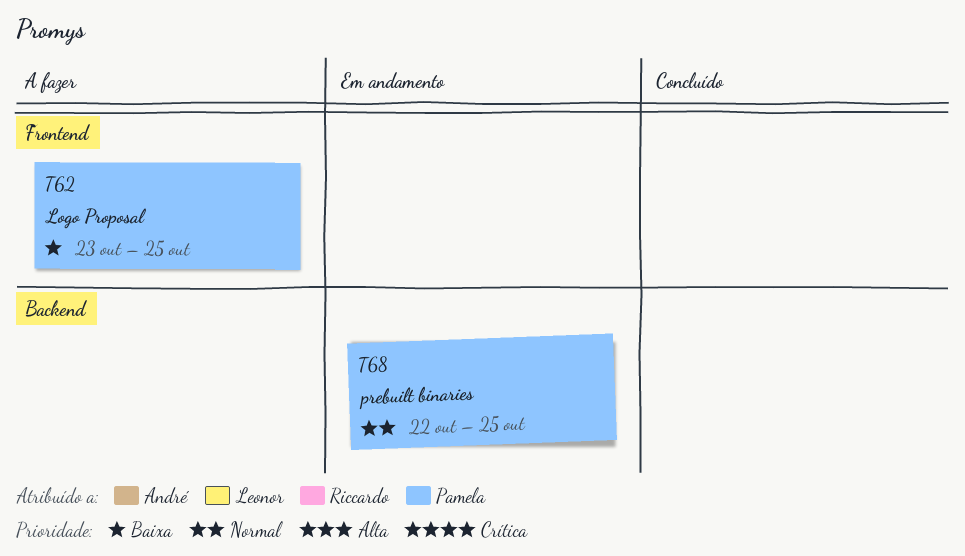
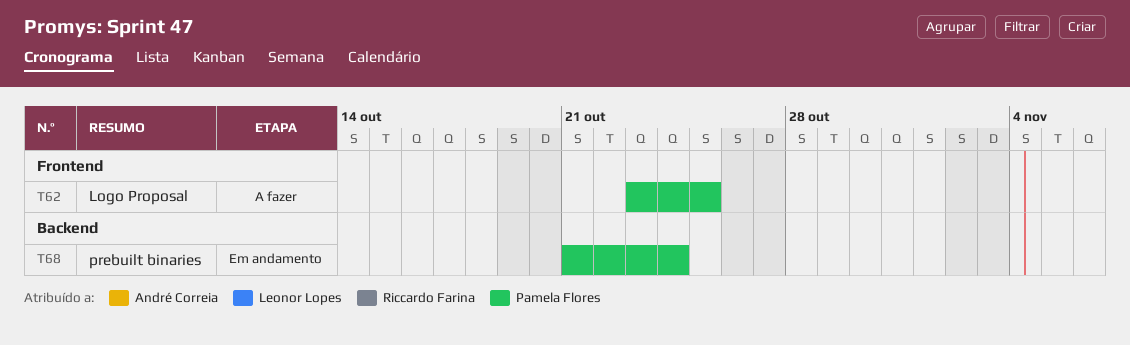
T68, start: Oct 22 -> Oct 21
T68, due: Oct 25 -> Oct 24

